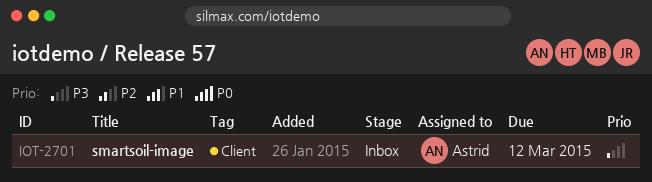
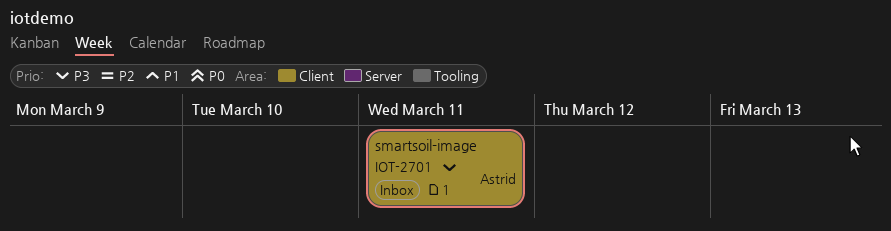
IOT-2701, due: Mar 12 -> Mar 11

